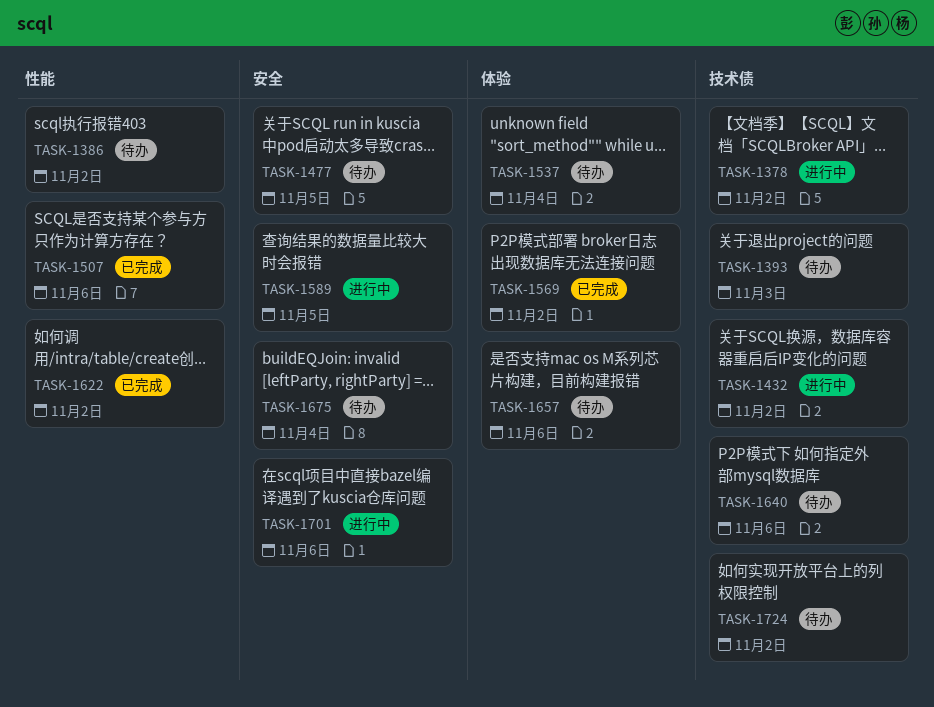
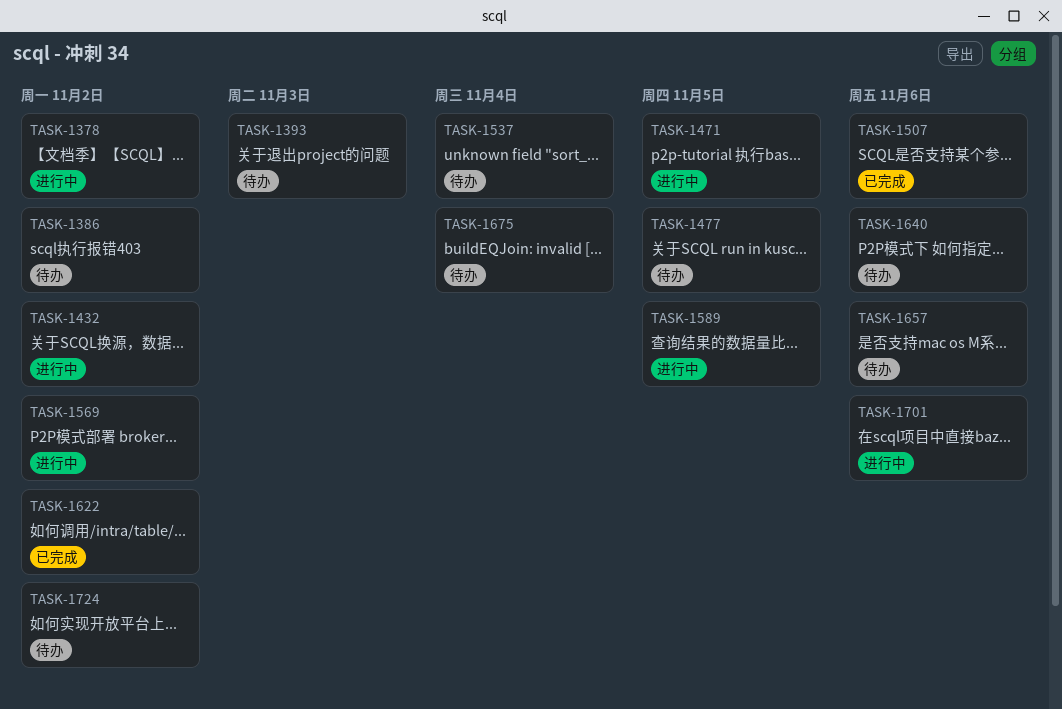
TASK-1471: none -> present
TASK-1569, status: 已完成 -> 进行中

